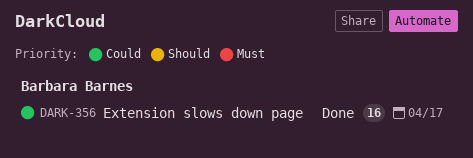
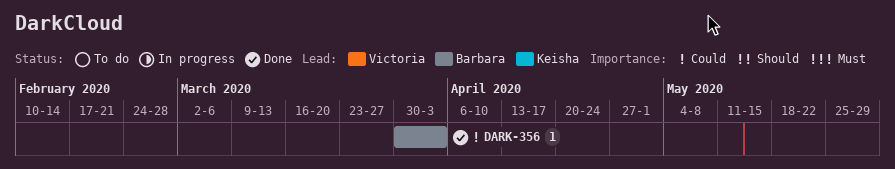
DARK-356, estimate: 16 -> 1
DARK-356, due: Apr 17 -> Apr 3

